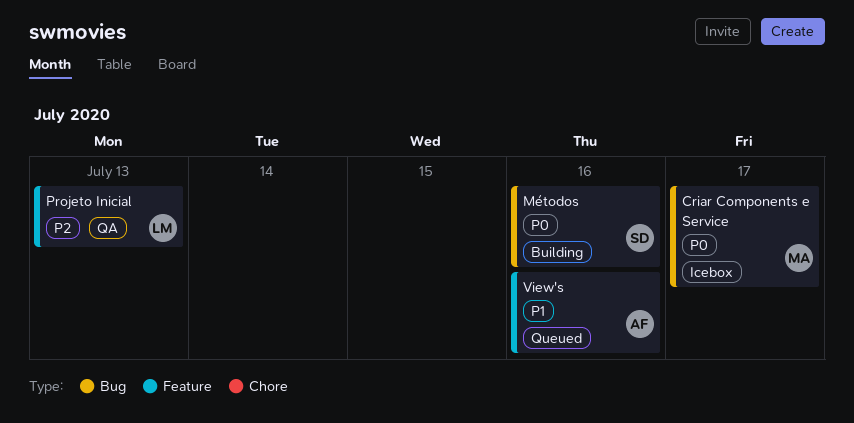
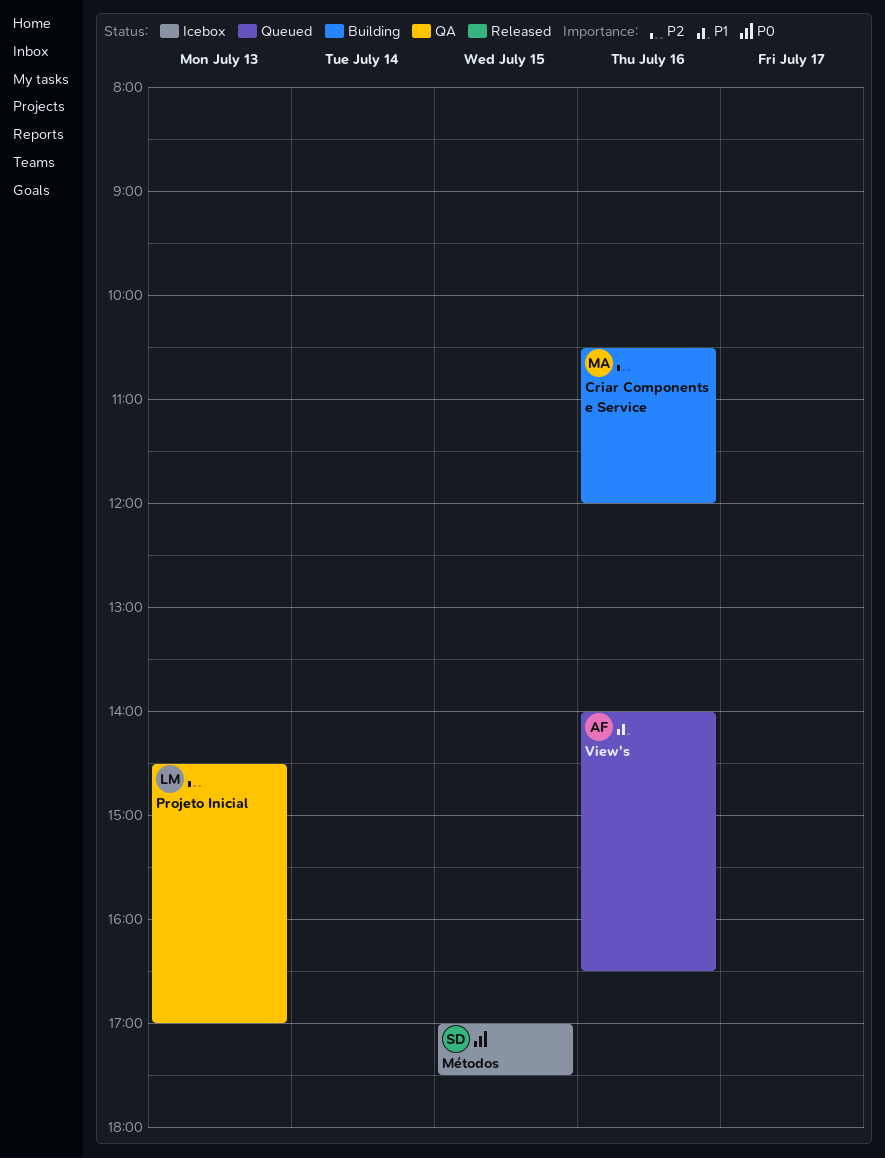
Criar Components e Service, status: Icebox -> Building
Criar Components e Service, priority: P0 -> P2
Criar Components e Service, day: Jul 17 -> Jul 16
Métodos, status: Building -> Icebox
Métodos, day: Jul 16 -> Jul 15

